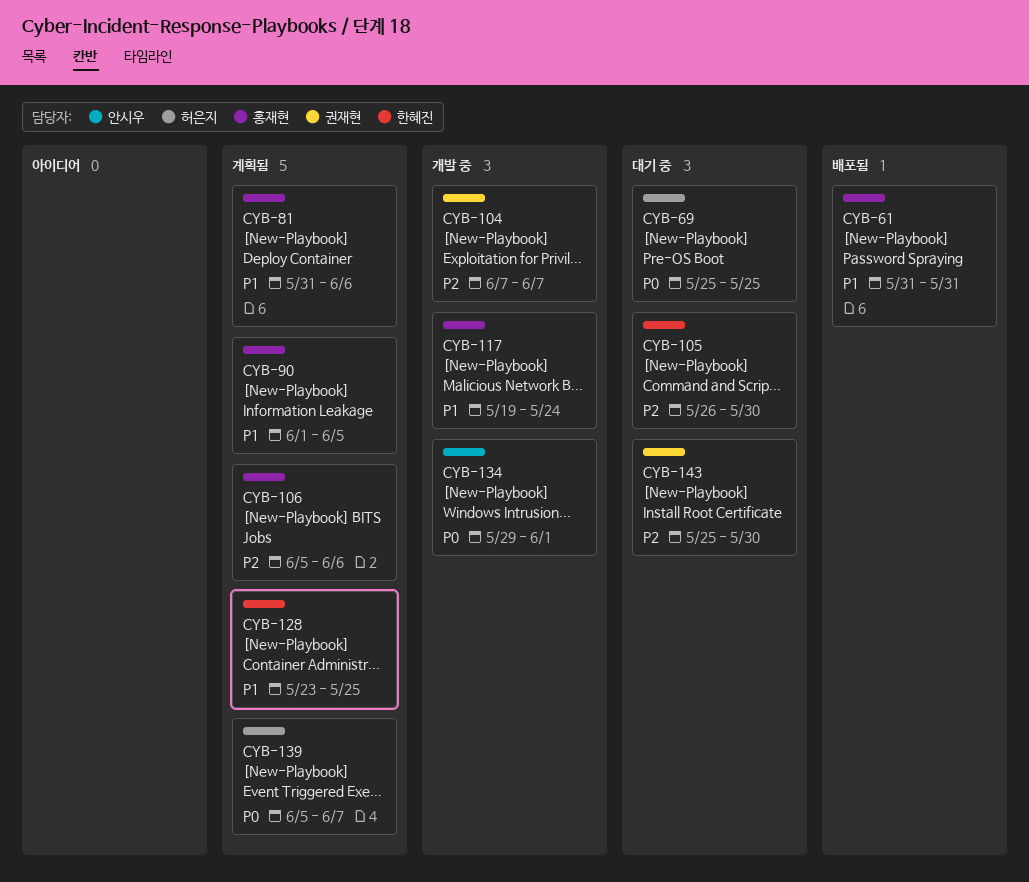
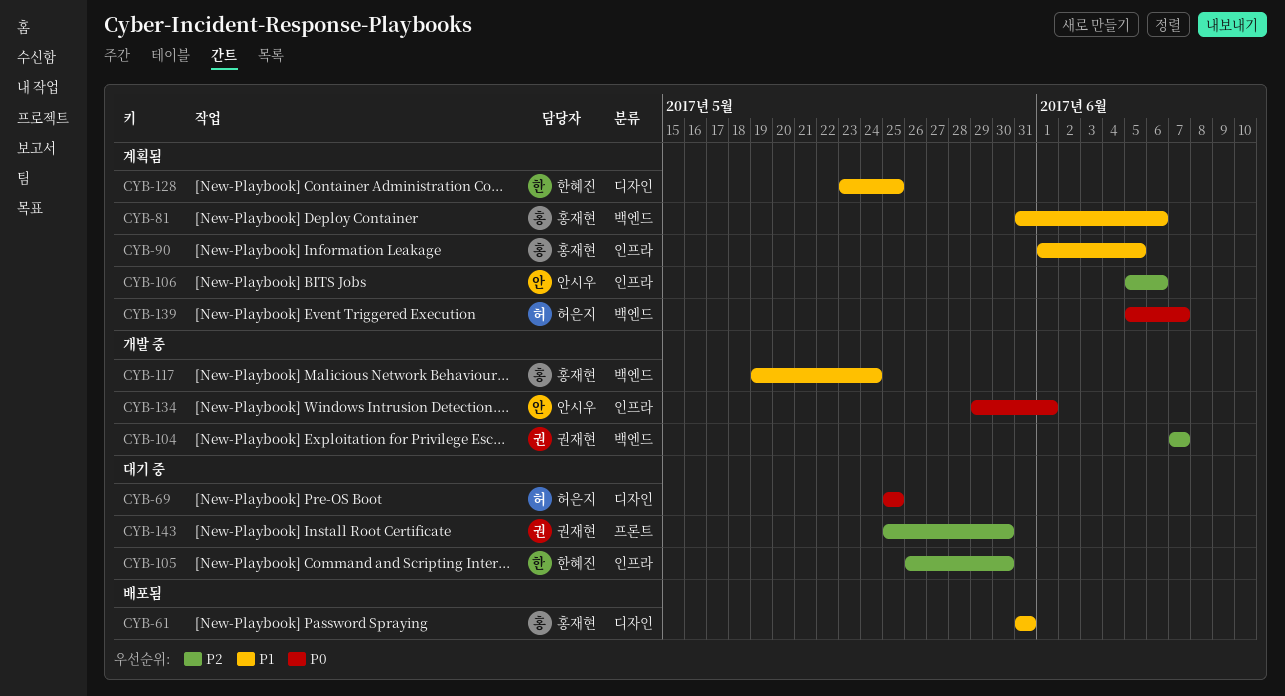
CYB-106, owner: 홍재현 -> 안시우

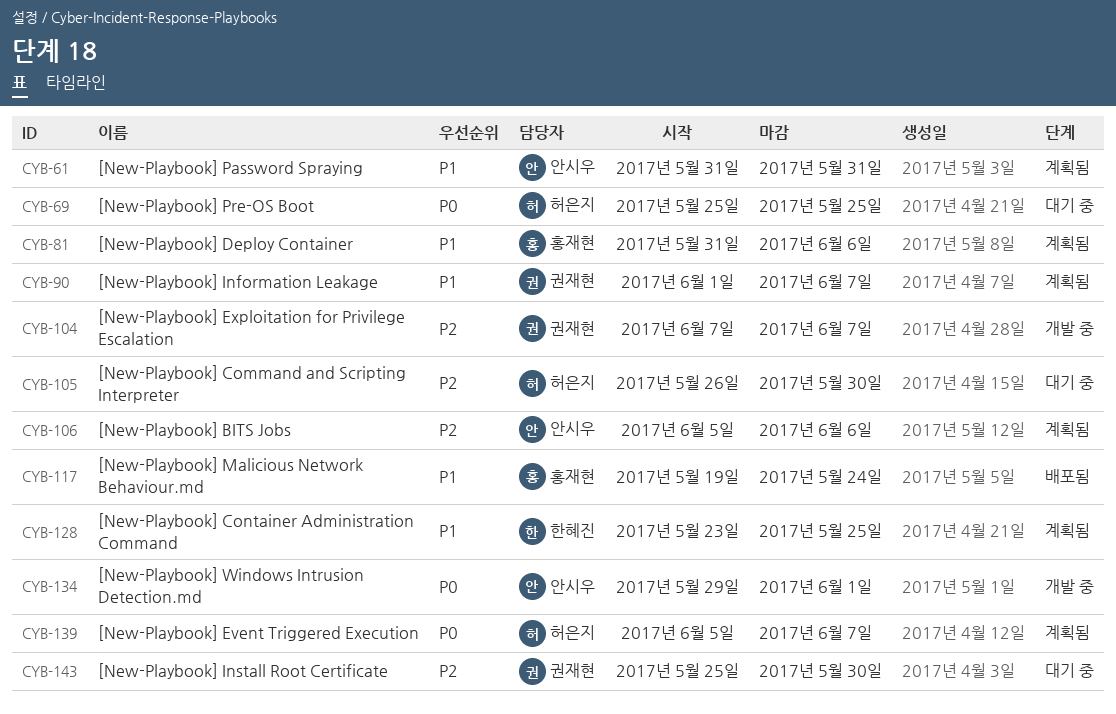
CYB-61, status: 배포됨 -> 계획됨
CYB-61, owner: 홍재현 -> 안시우
CYB-90, owner: 홍재현 -> 권재현
CYB-90, due: Jun 5 -> Jun 7
CYB-105, owner: 한혜진 -> 허은지
CYB-117, status: 개발 중 -> 배포됨

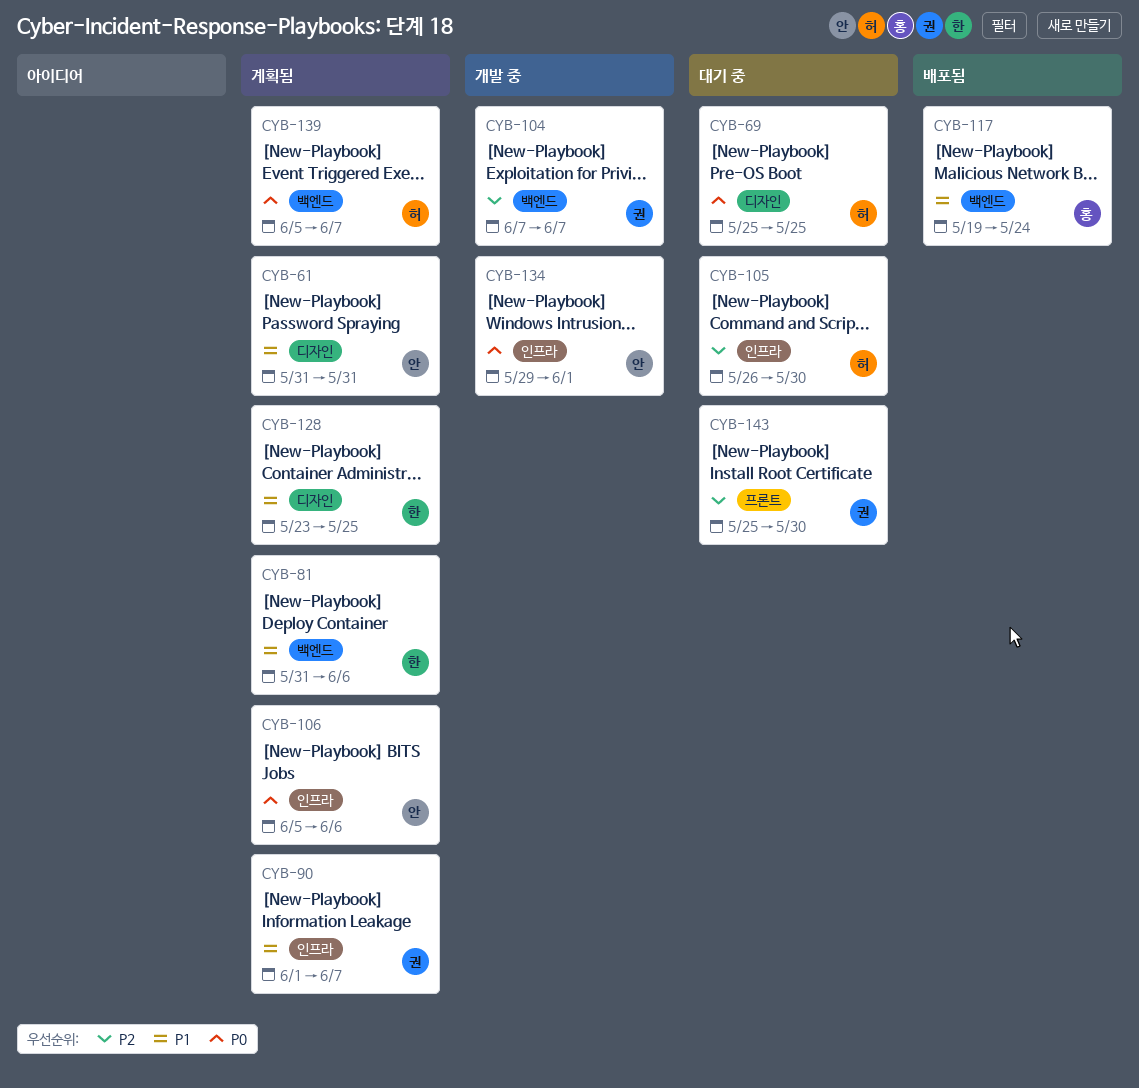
CYB-81, owner: 홍재현 -> 한혜진
CYB-106, priority: P2 -> P0

